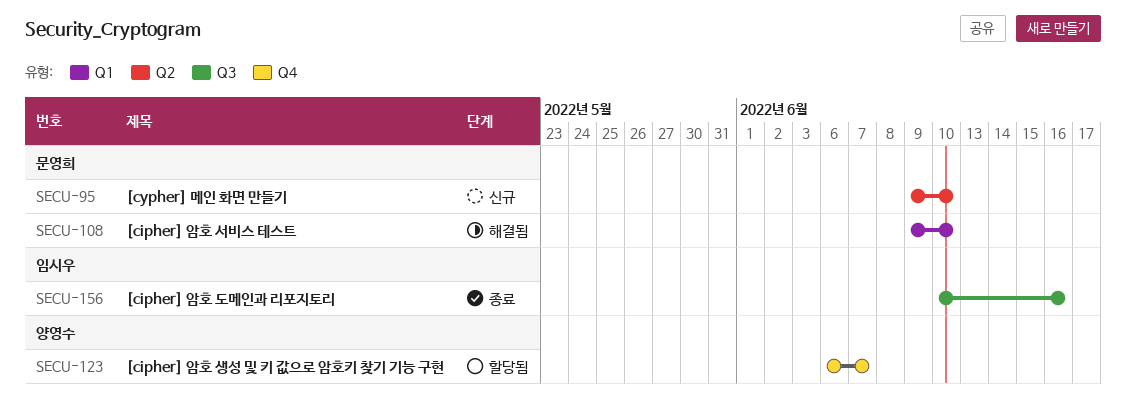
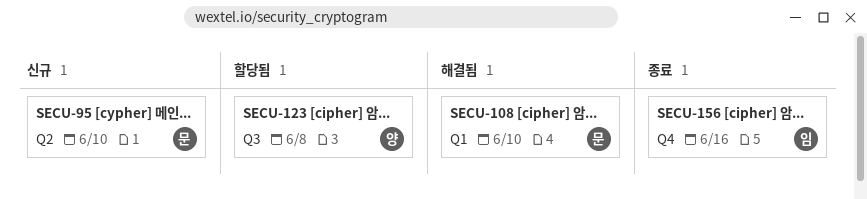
SECU-123, label: Q4 -> Q3
SECU-123, due: Jun 7 -> Jun 8
SECU-156, label: Q3 -> Q4

